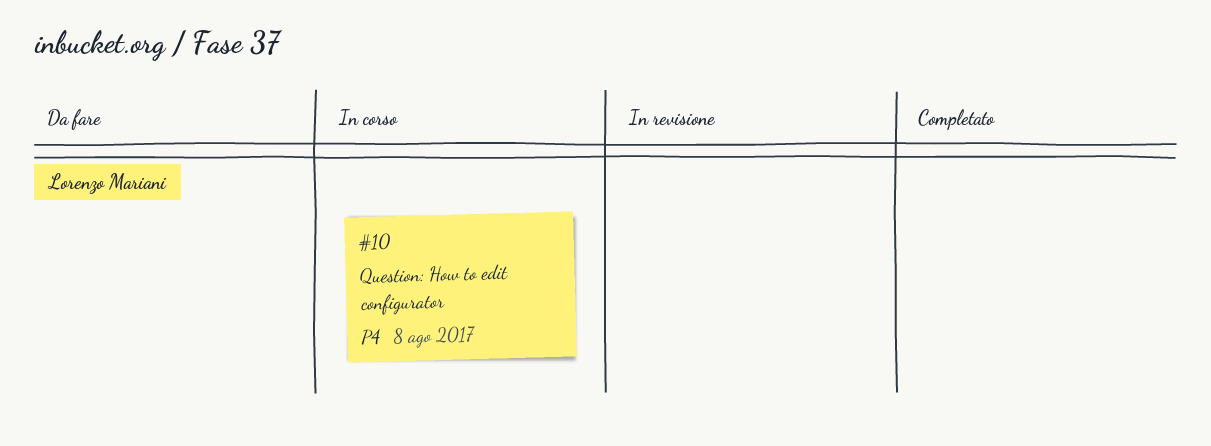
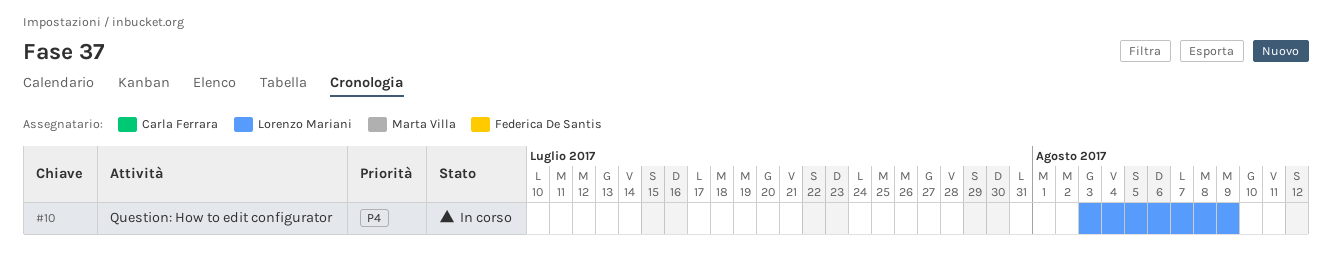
#10, due: Aug 8 -> Aug 9

